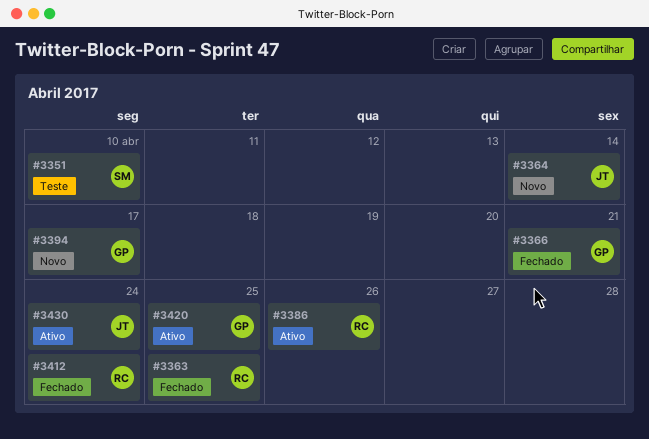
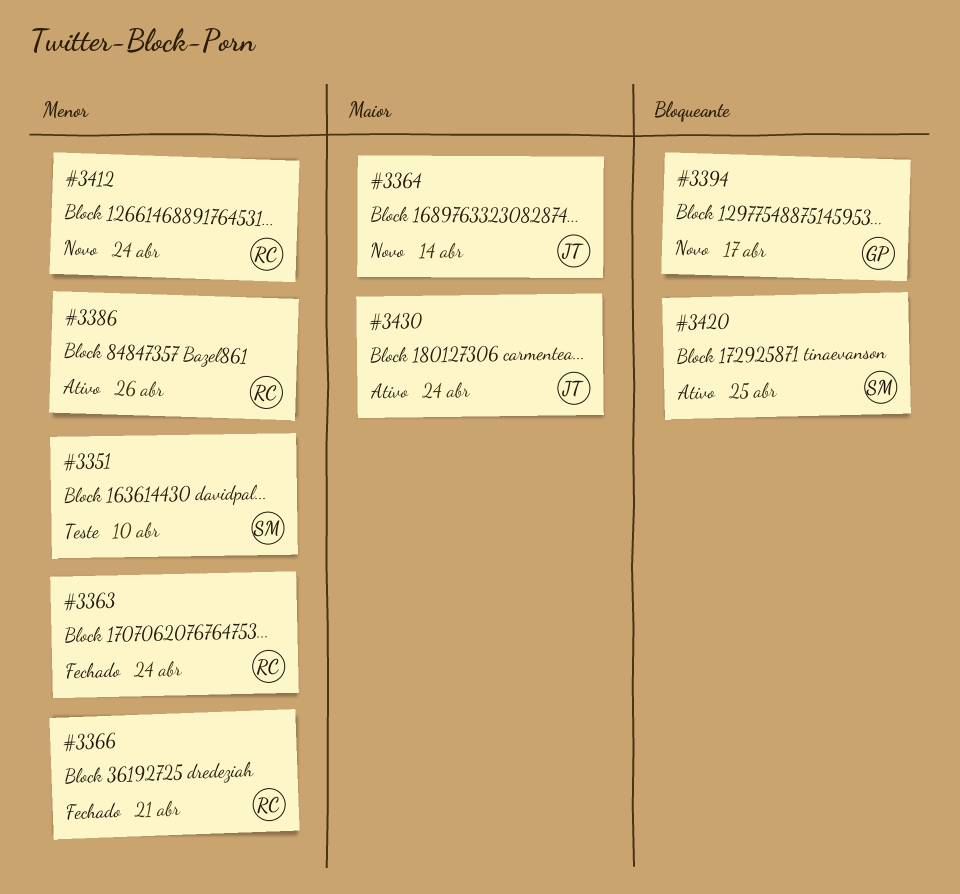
#3363, due: Apr 25 -> Apr 24
#3366, owner: GP -> RC
#3412, status: Fechado -> Novo
#3420, owner: GP -> SM

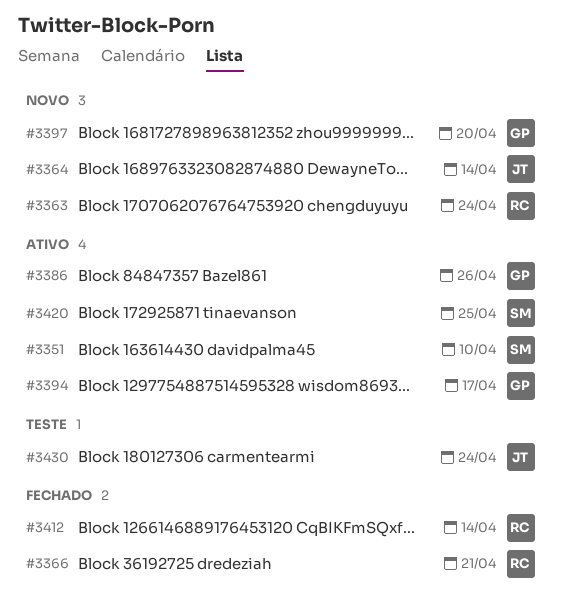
#3351, status: Teste -> Ativo
#3363, status: Fechado -> Novo
#3386, owner: RC -> GP
#3394, status: Novo -> Ativo
#3397: none -> present
#3412, status: Novo -> Fechado
#3412, due: Apr 24 -> Apr 14
#3430, status: Ativo -> Teste

